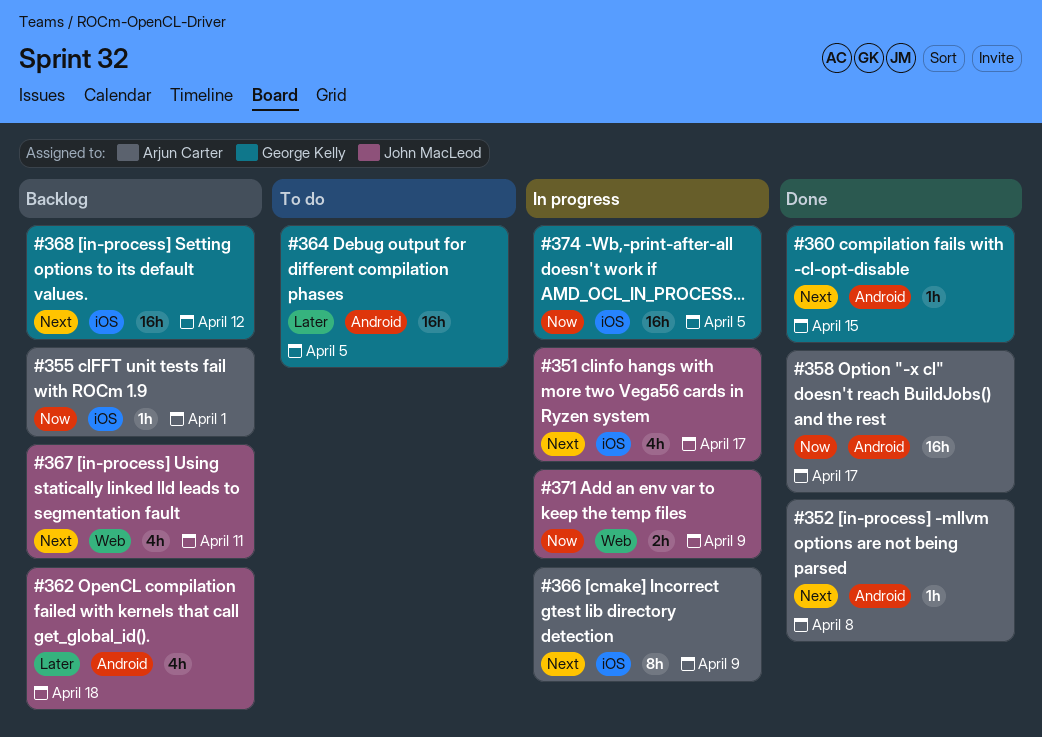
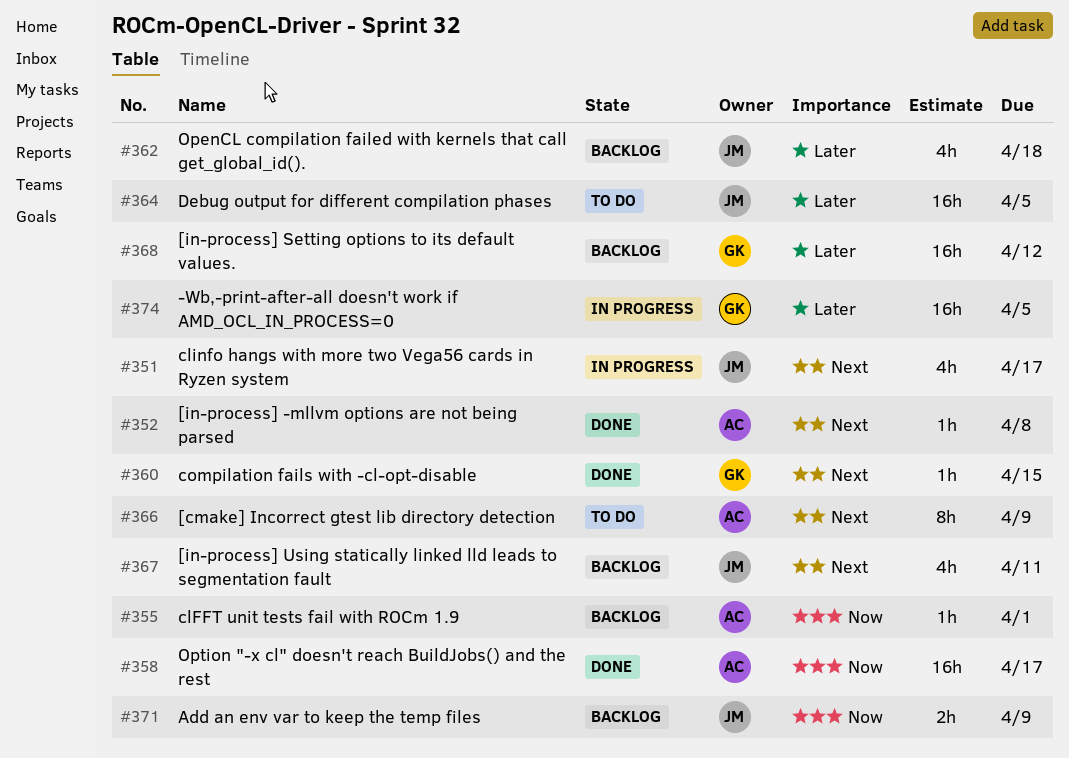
#364, owner: George Kelly -> John MacLeod
#366, status: In progress -> To do
#368, priority: Next -> Later
#371, status: In progress -> Backlog
#374, priority: Now -> Later

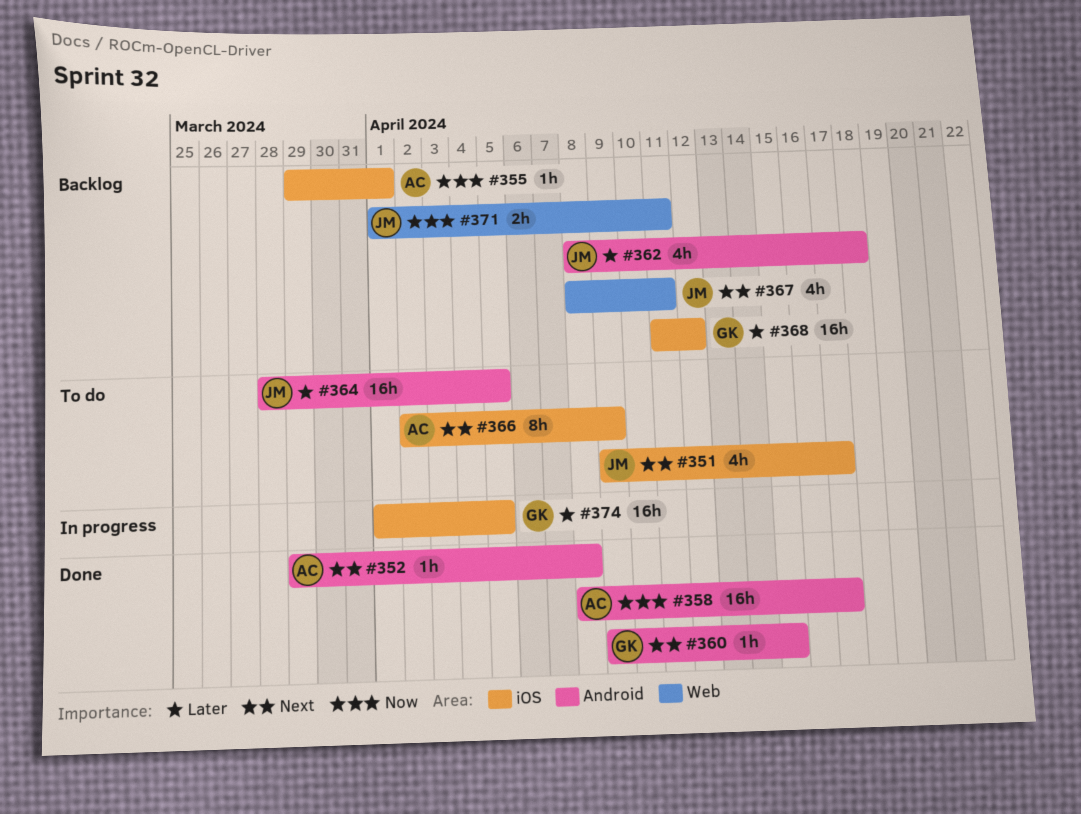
#351, status: In progress -> To do
#371, due: Apr 9 -> Apr 11

